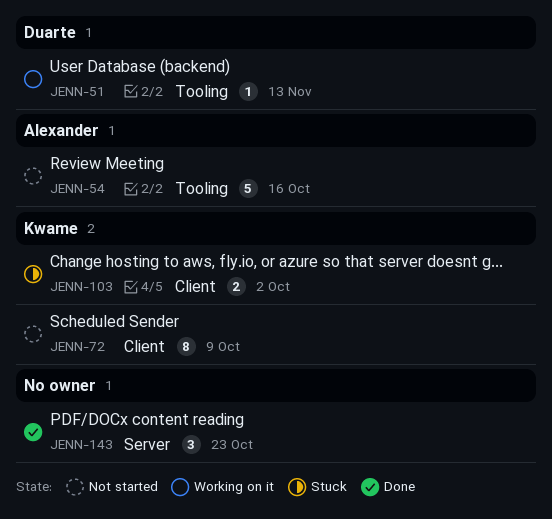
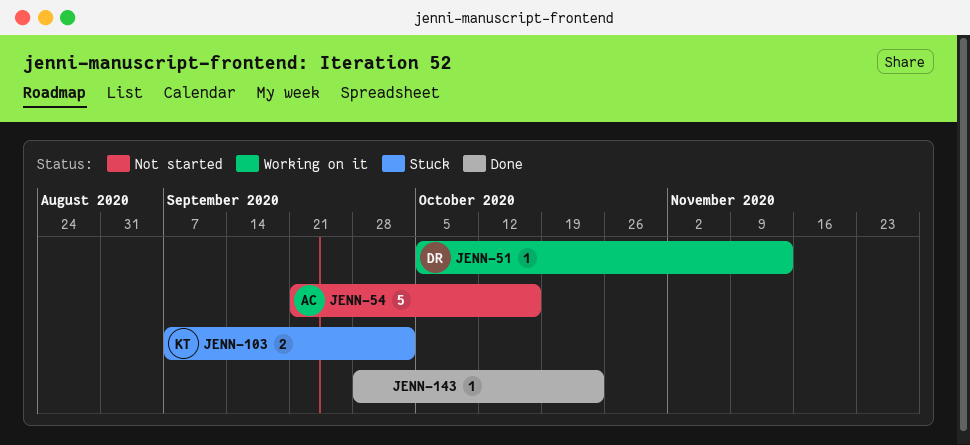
JENN-72: present -> none
JENN-143, estimate: 3 -> 1

